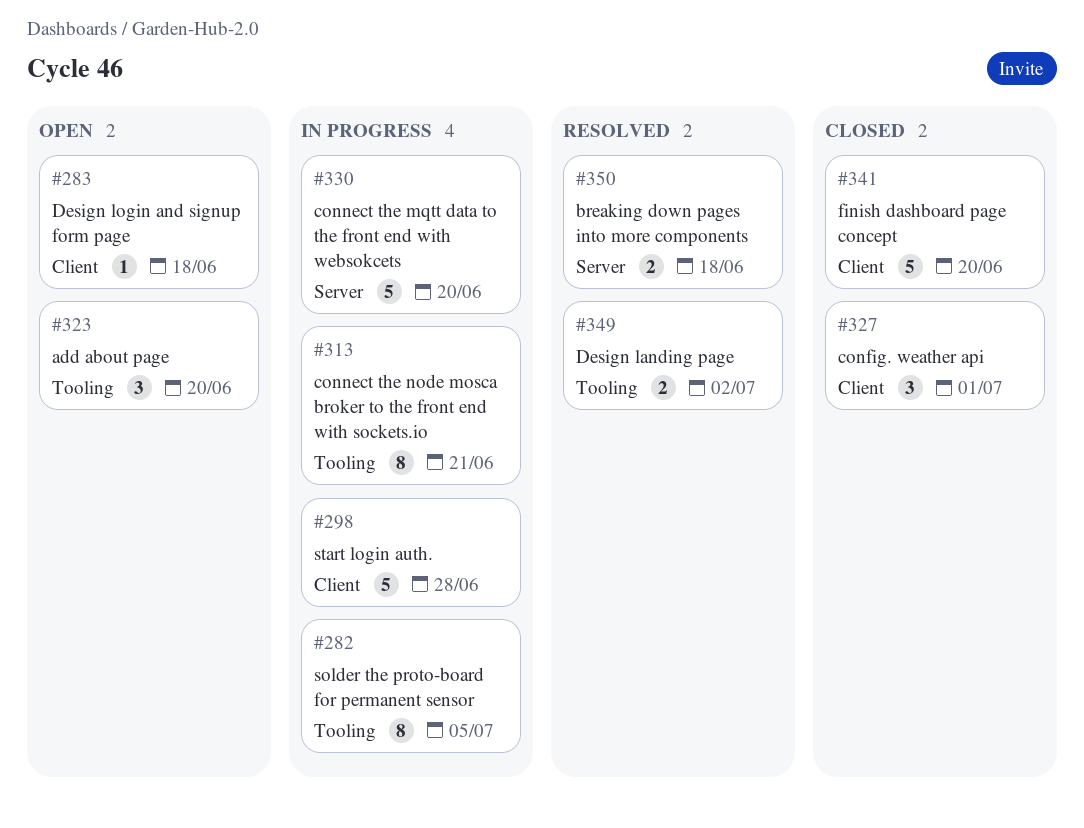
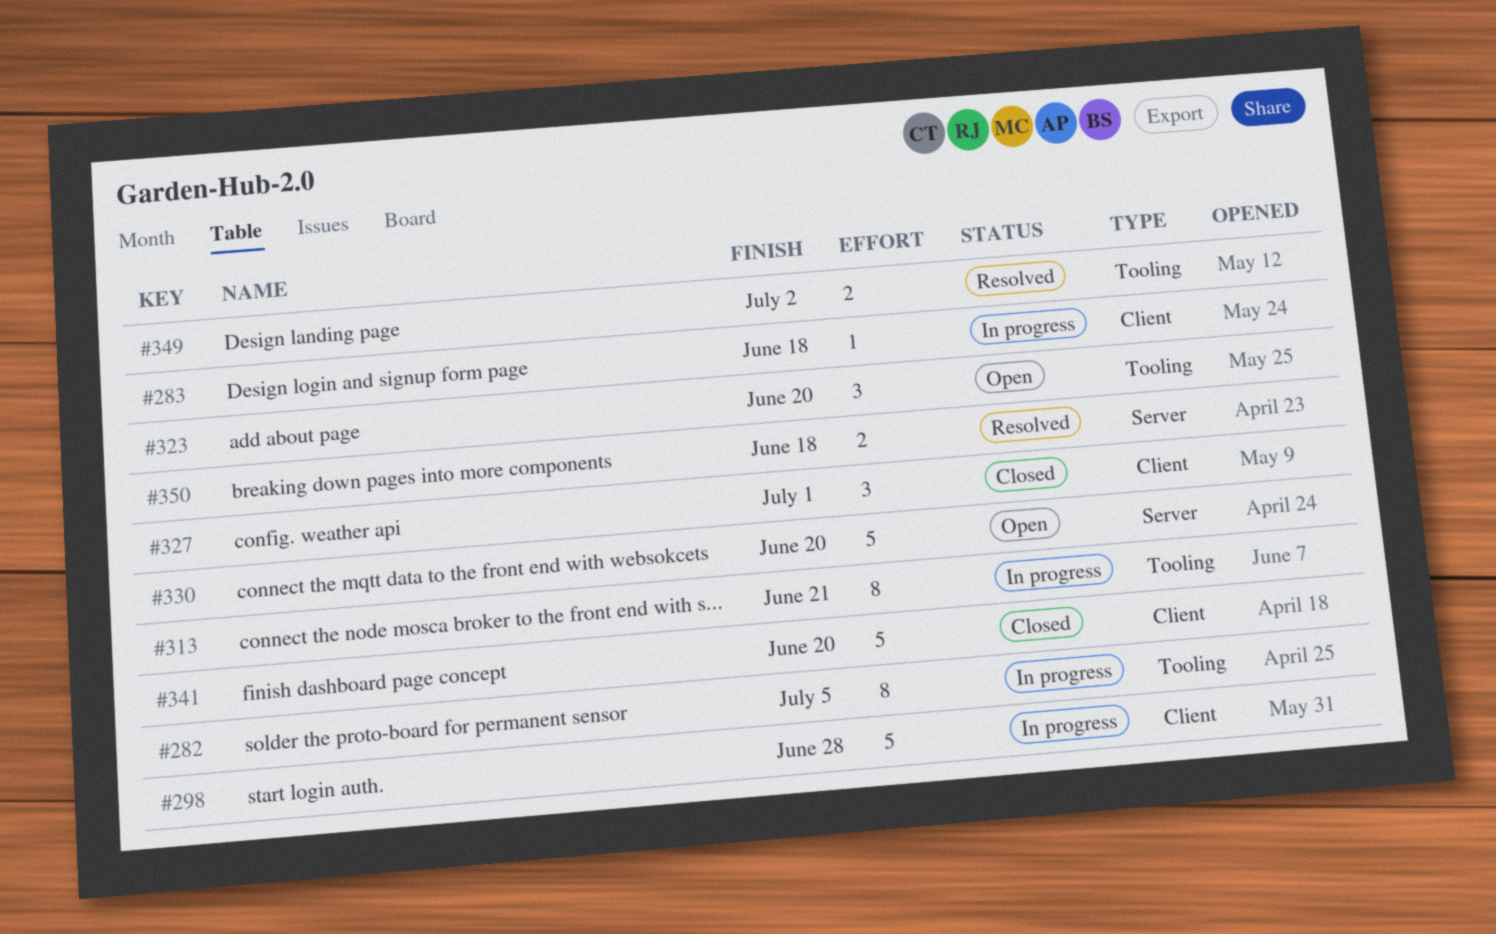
#283, status: Open -> In progress
#330, status: In progress -> Open

